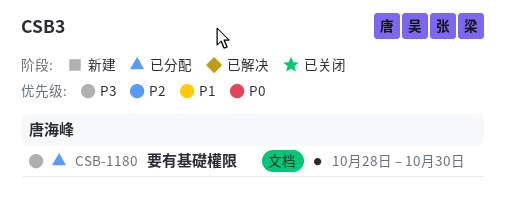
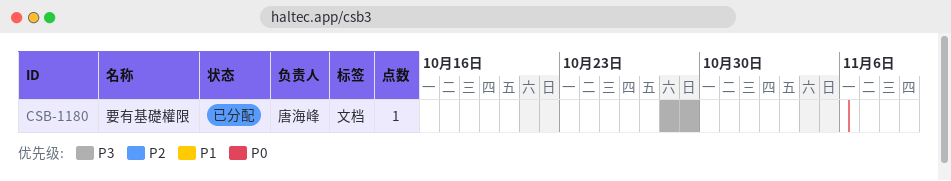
CSB-1180, due: Oct 30 -> Oct 29

